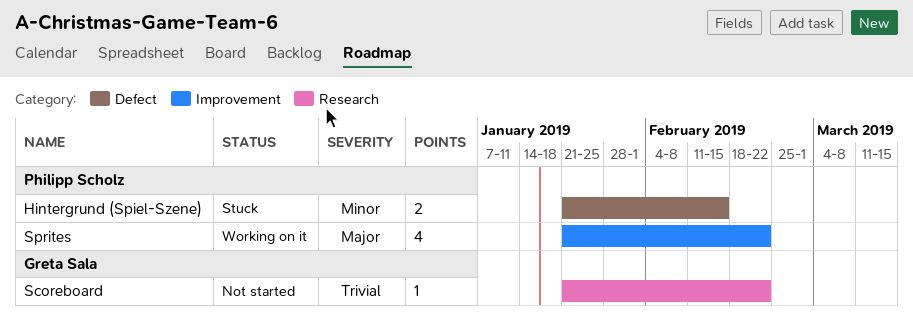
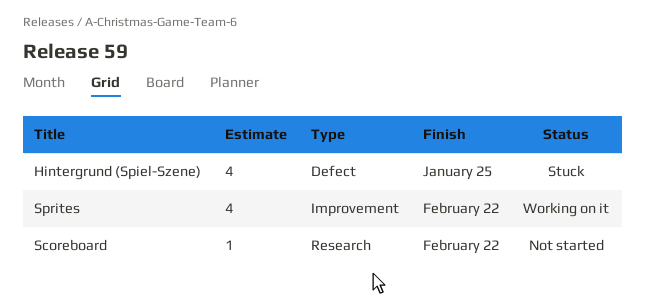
Hintergrund (Spiel-Szene), estimate: 2 -> 4
Hintergrund (Spiel-Szene), due: Feb 15 -> Jan 25

